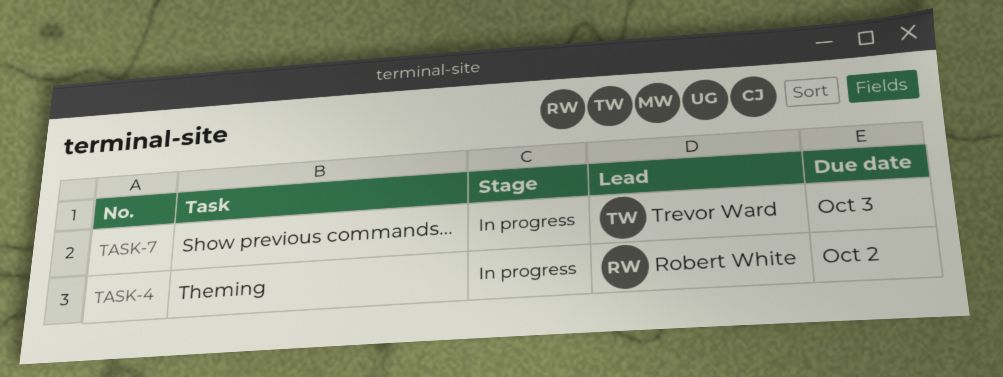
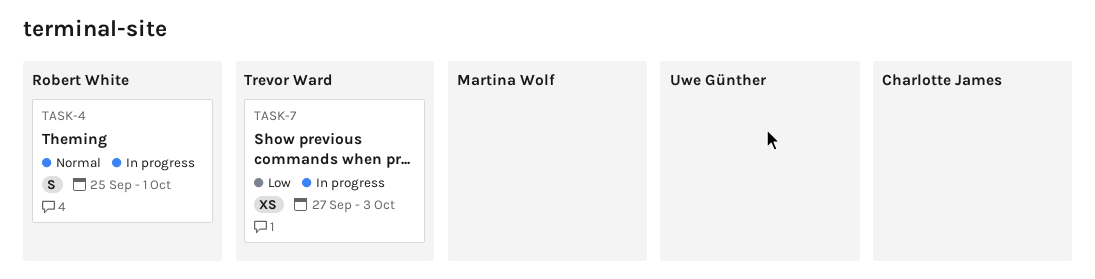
TASK-4, due: Oct 2 -> Oct 1

